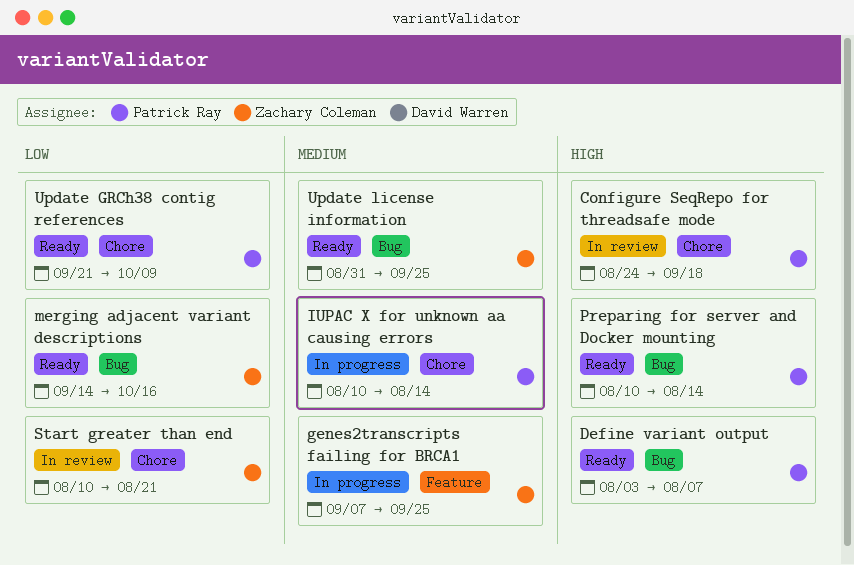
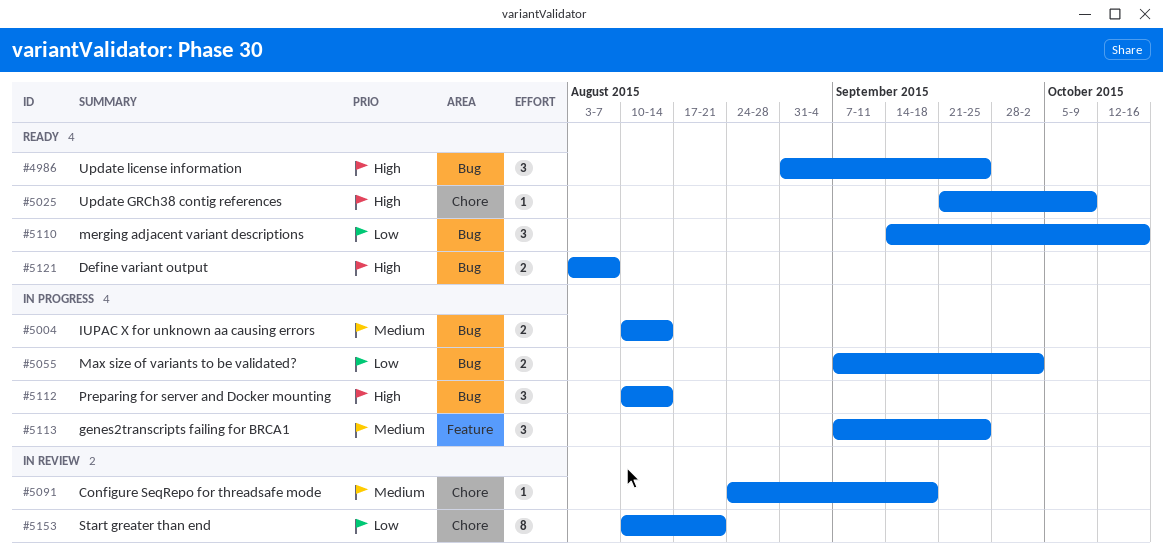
Configure SeqRepo for threadsafe mode, priority: High -> Medium
IUPAC X for unknown aa causing errors, label: Chore -> Bug
Max size of variants to be validated?: none -> present
Preparing for server and Docker mounting, status: Ready -> In progress
Update GRCh38 contig references, priority: Low -> High
Update license information, priority: Medium -> High

